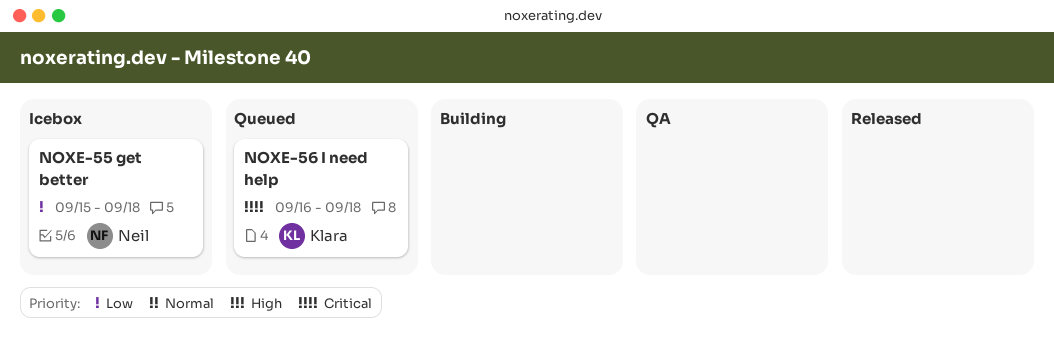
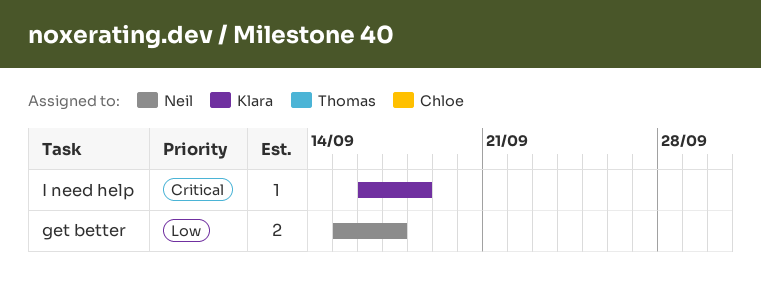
get better, due: Sep 18 -> Sep 17

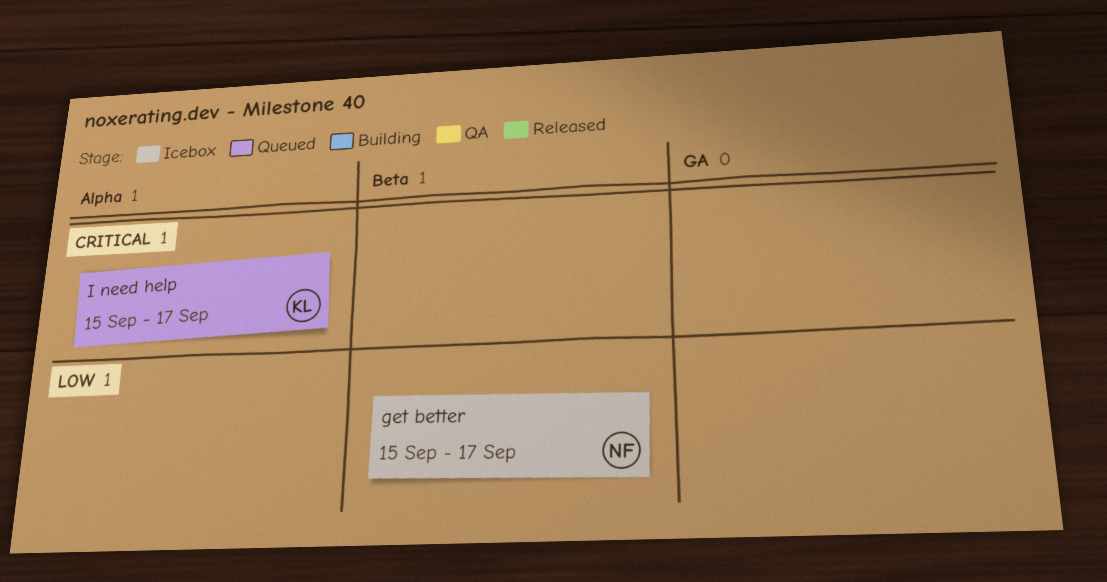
I need help, start: Sep 16 -> Sep 15
I need help, due: Sep 18 -> Sep 17

